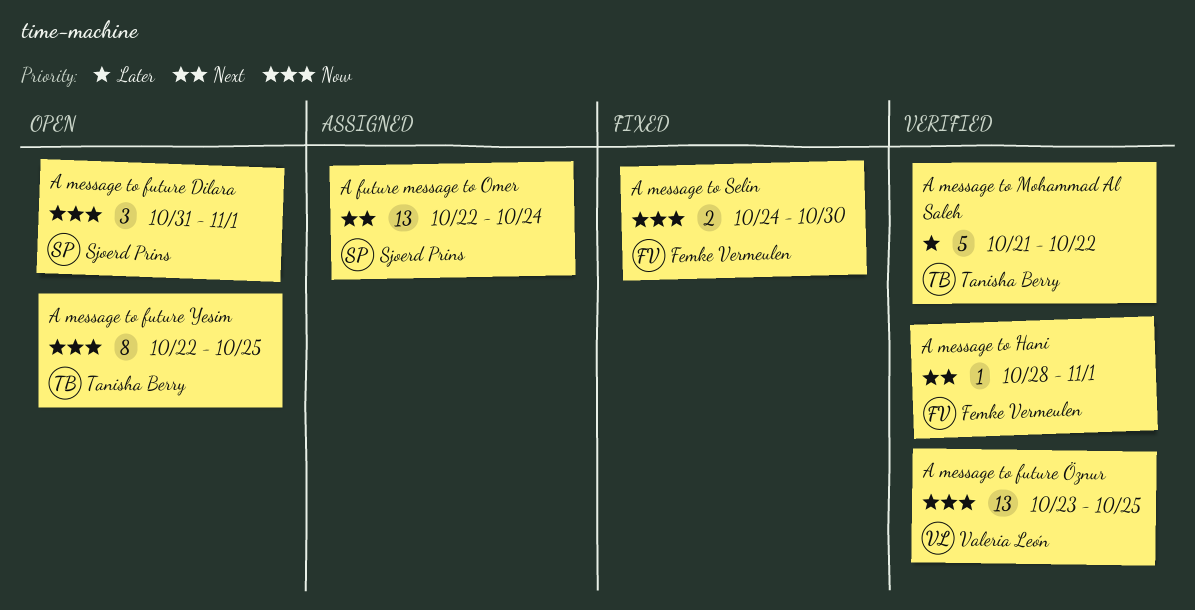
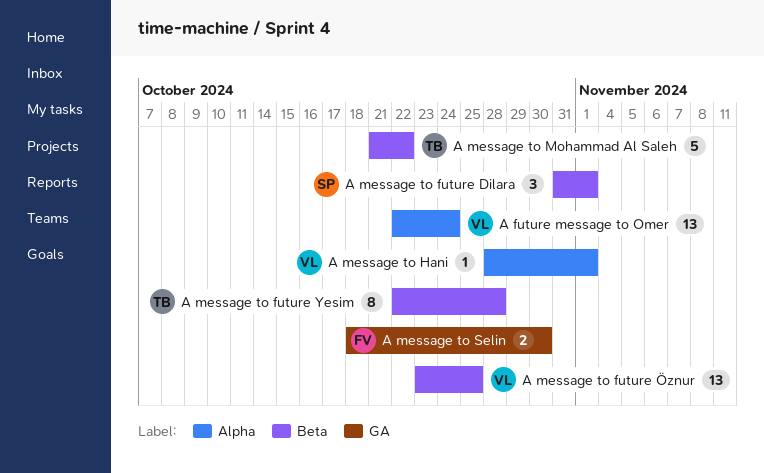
A future message to Omer, owner: Sjoerd Prins -> Valeria León
A message to future Yesim, due: Oct 25 -> Oct 28
A message to Hani, owner: Femke Vermeulen -> Valeria León
A message to Selin, start: Oct 24 -> Oct 18

